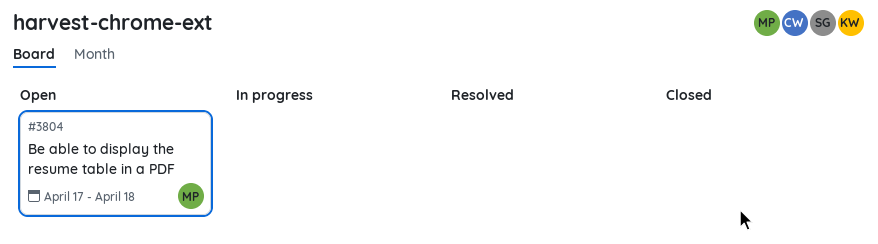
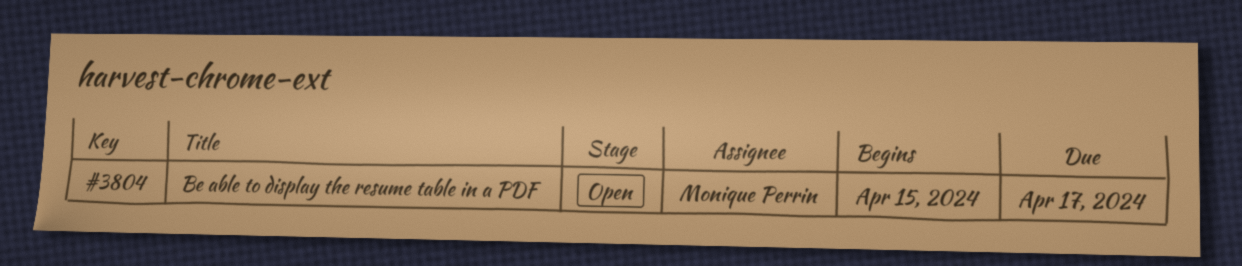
#3804, start: Apr 17 -> Apr 15
#3804, due: Apr 18 -> Apr 17

